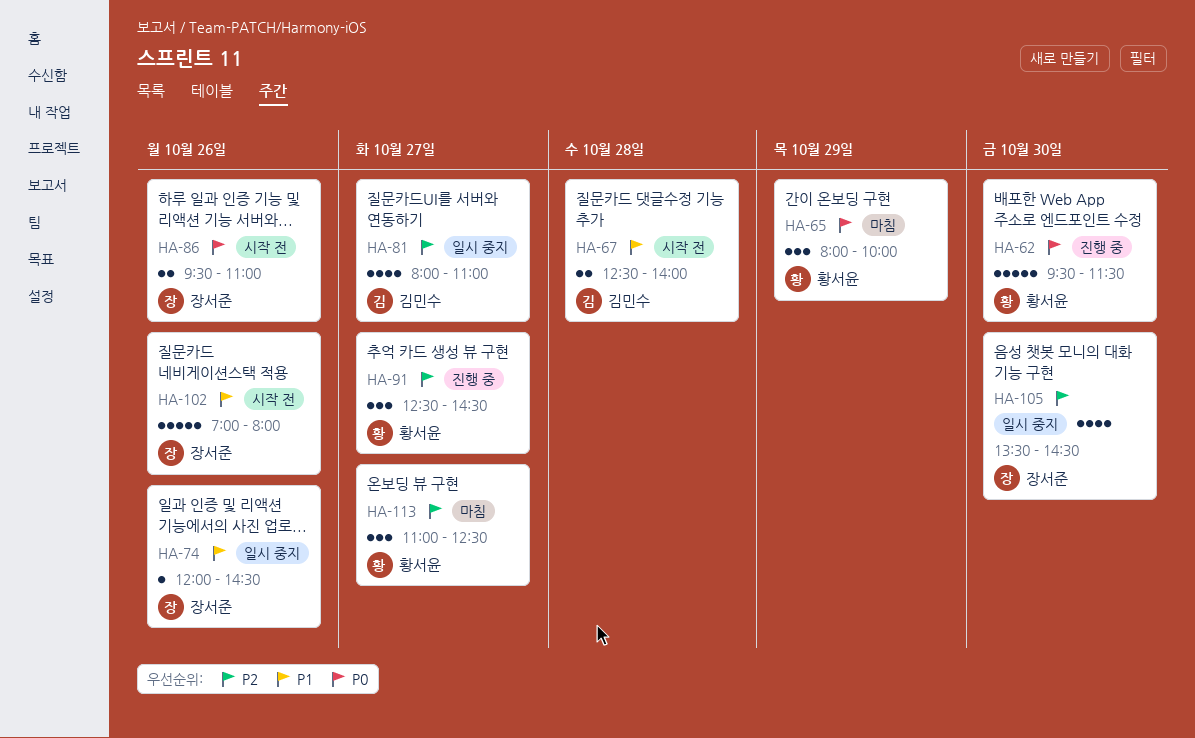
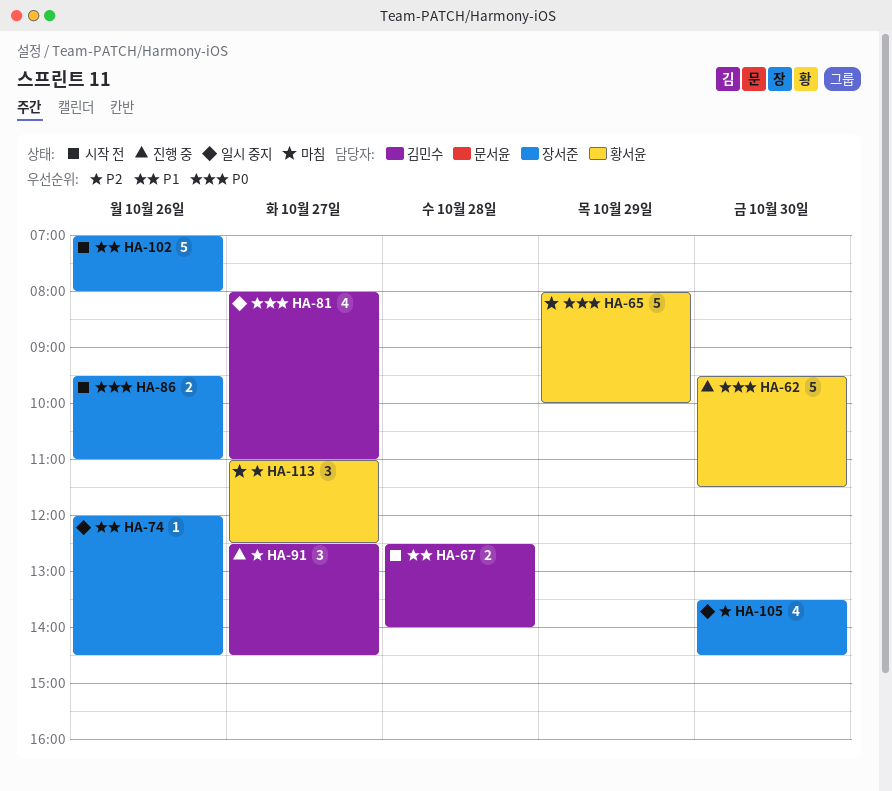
HA-65, estimate: 3 -> 5
HA-81, priority: P2 -> P0
HA-91, owner: 황서윤 -> 김민수

